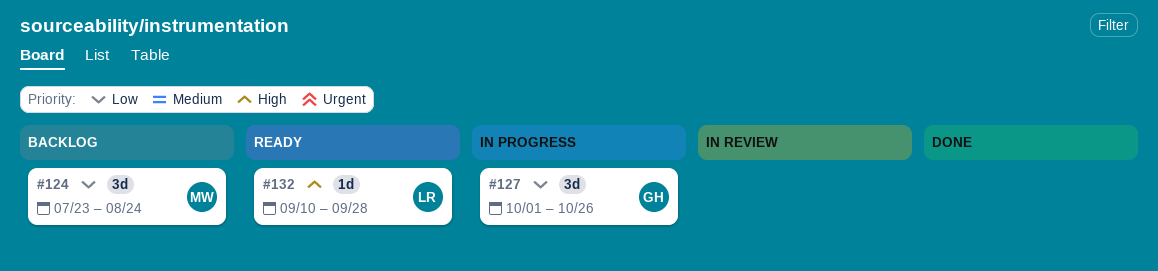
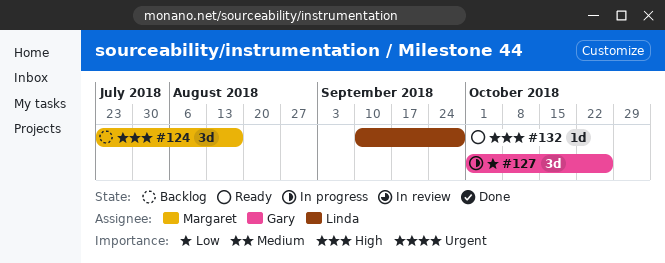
#124, priority: Low -> High
#124, due: Aug 24 -> Aug 17

